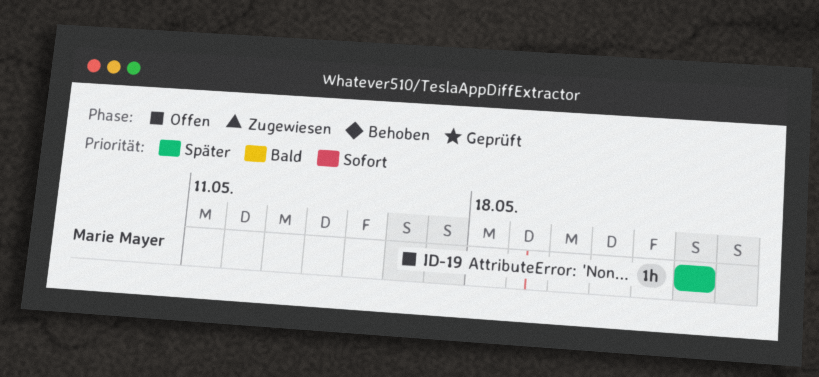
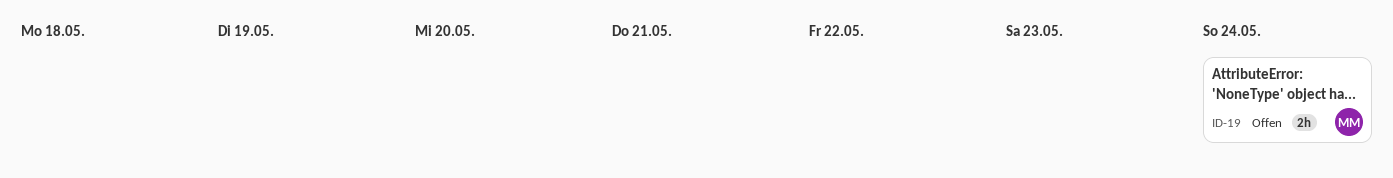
ID-19, estimate: 1h -> 2h
ID-19, due: May 23 -> May 24

